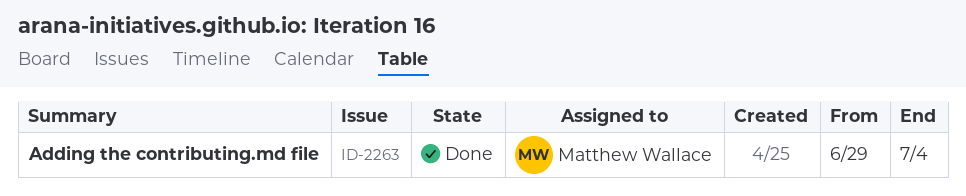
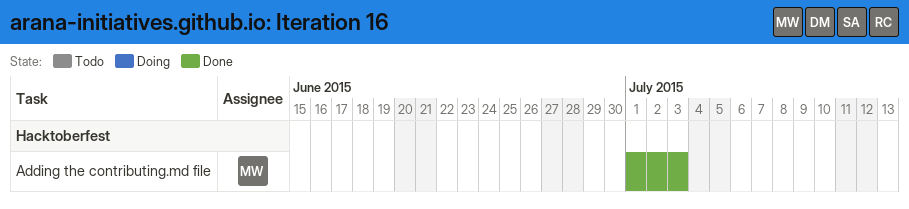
Adding the contributing.md file, start: Jun 29 -> Jul 1
Adding the contributing.md file, due: Jul 4 -> Jul 3

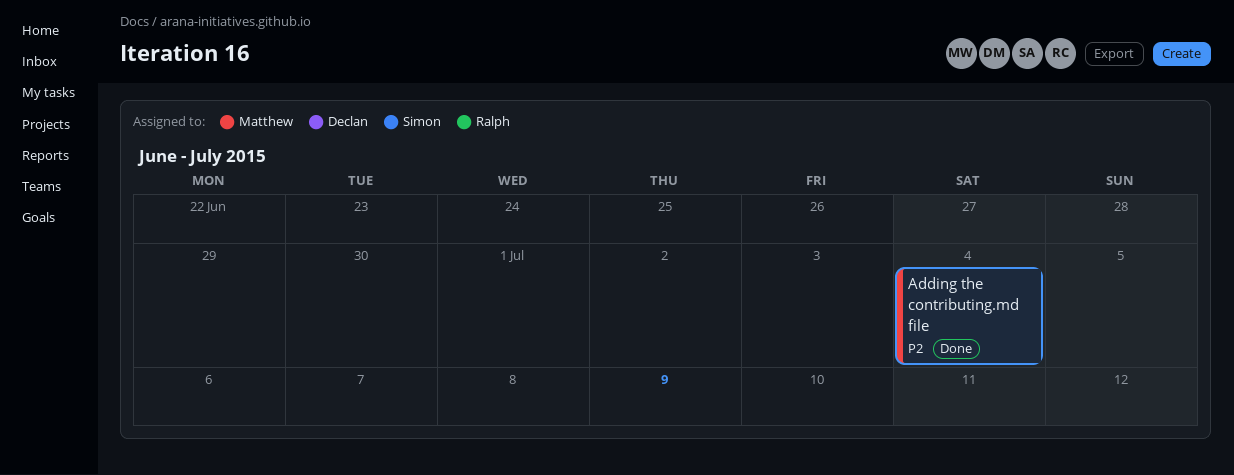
Adding the contributing.md file, due: Jul 3 -> Jul 4

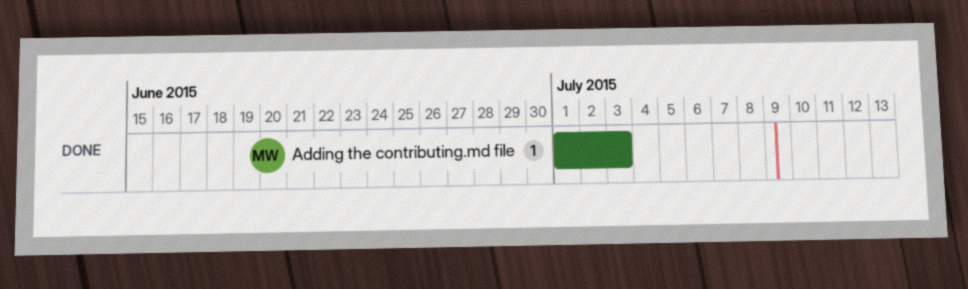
Adding the contributing.md file, due: Jul 4 -> Jul 3

